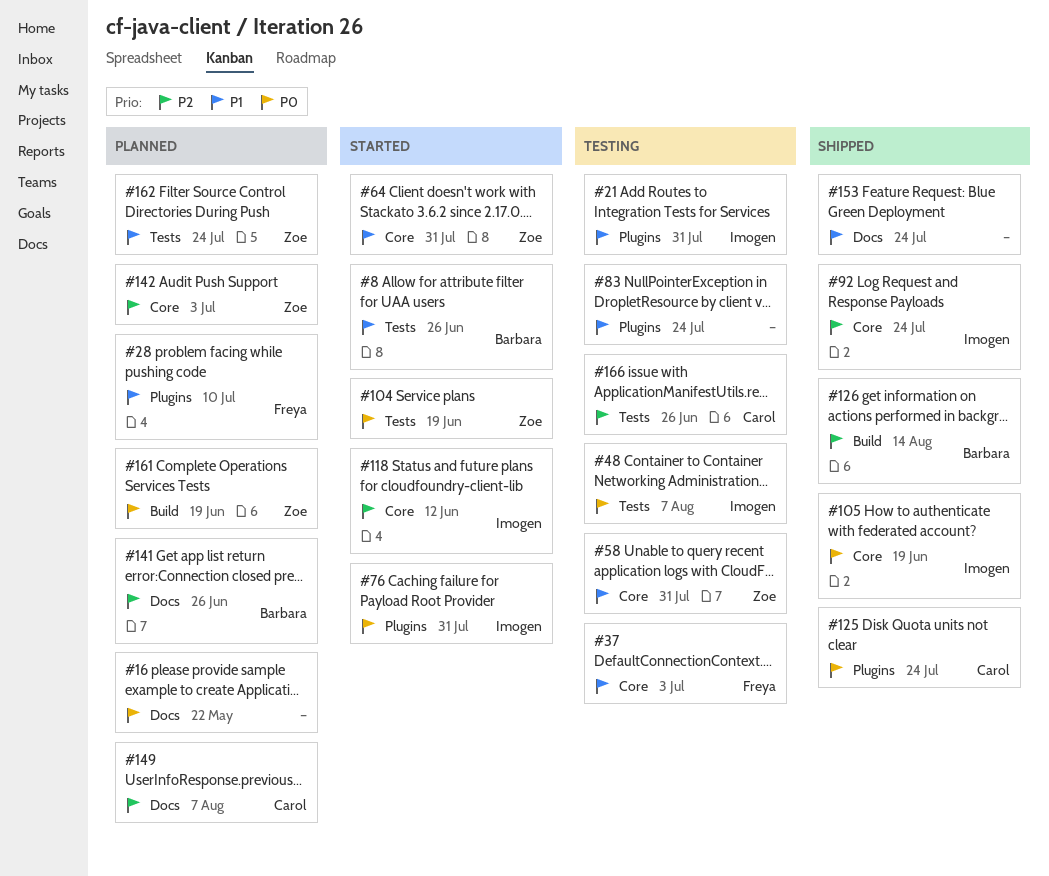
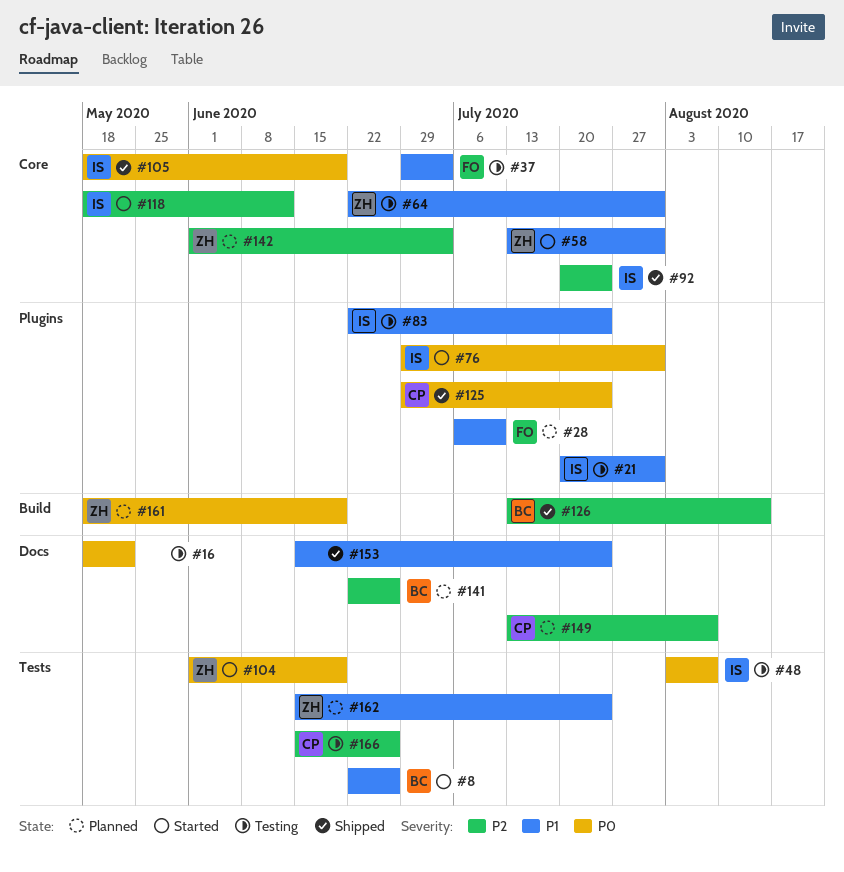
#16, status: Planned -> Testing
#58, status: Testing -> Started
#64, status: Started -> Testing
#83, owner: none -> Imogen

